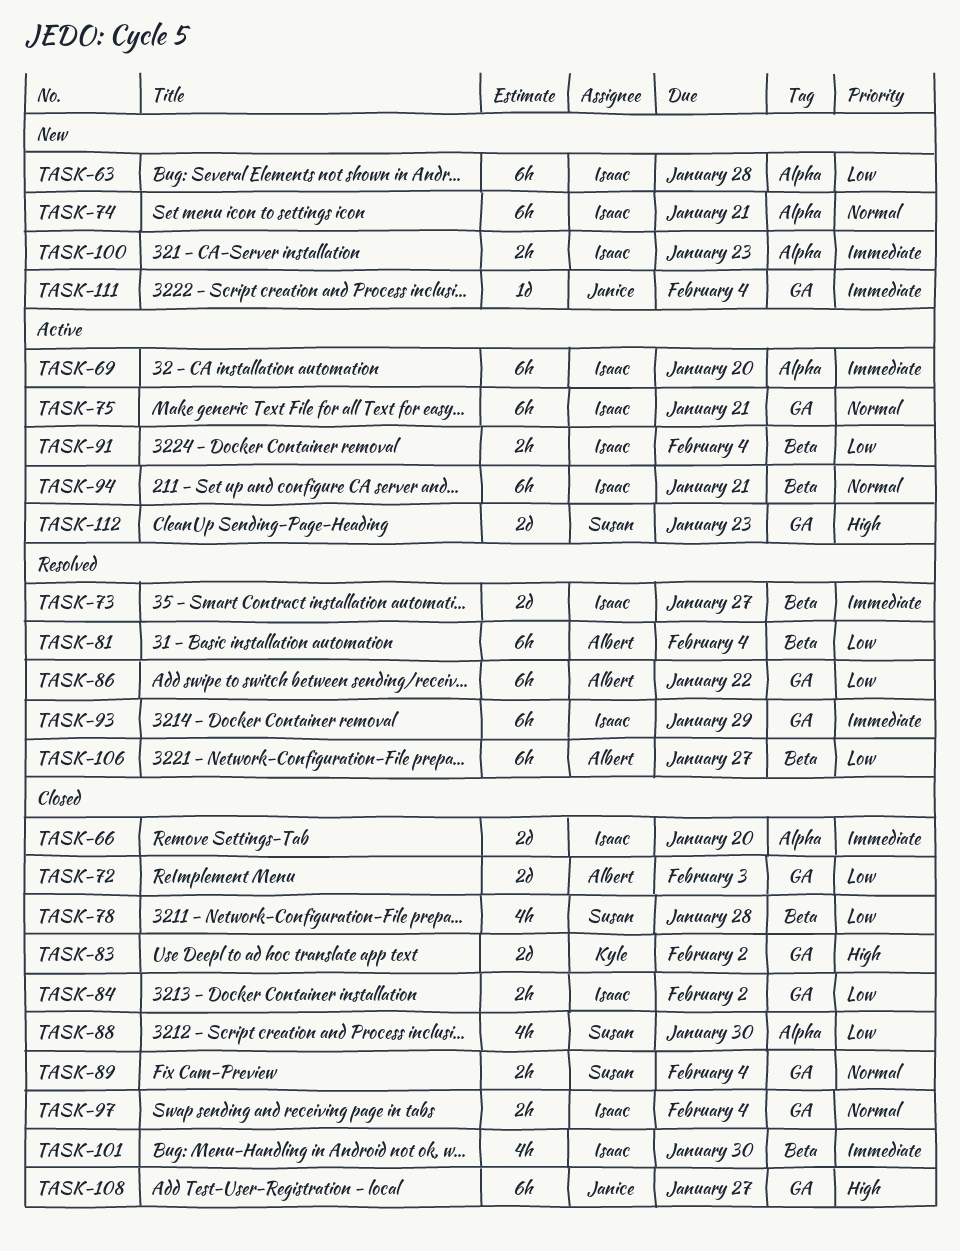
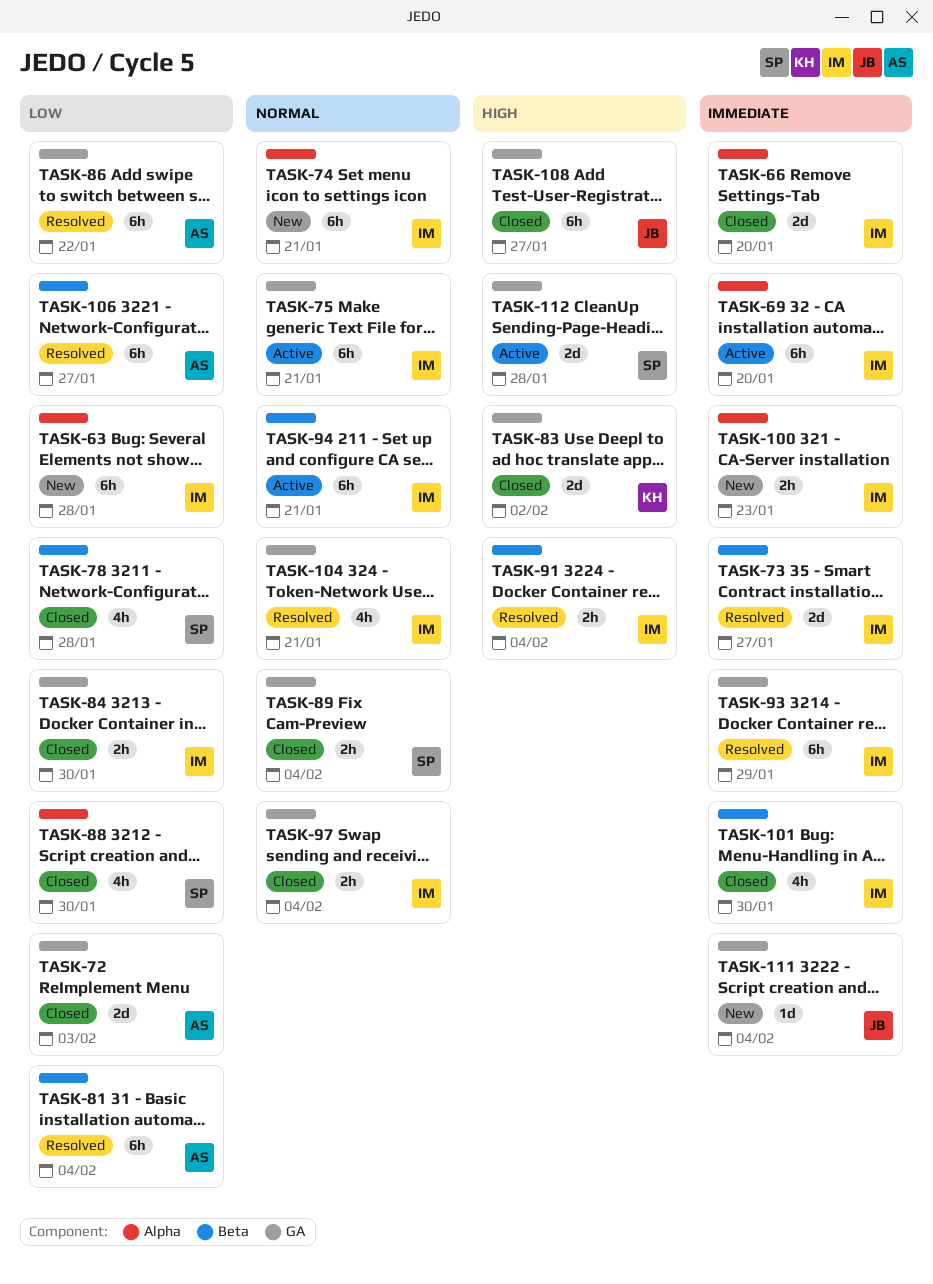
TASK-84, due: Feb 2 -> Jan 30
TASK-91, status: Active -> Resolved
TASK-91, priority: Low -> High
TASK-104: none -> present
TASK-112, due: Jan 23 -> Jan 28

